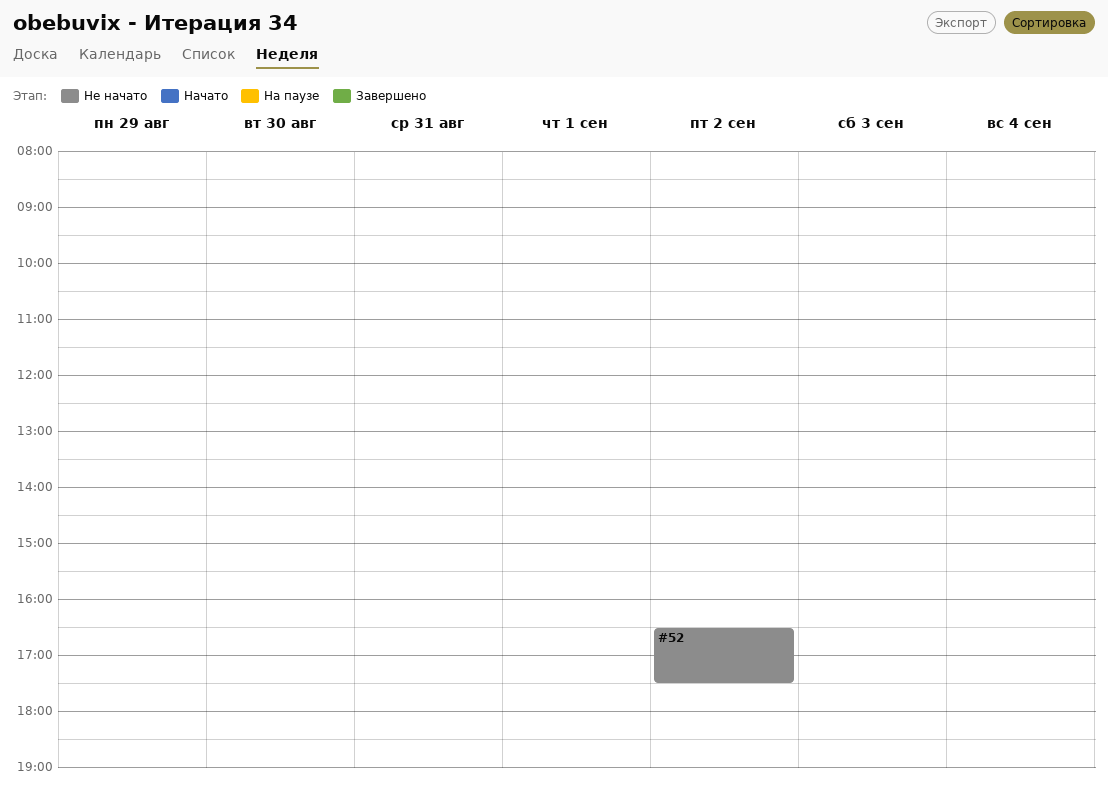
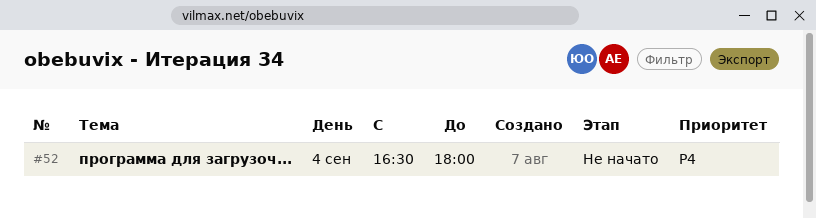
#52, day: Sep 2 -> Sep 4
#52, ends: 17:30 -> 18:00

